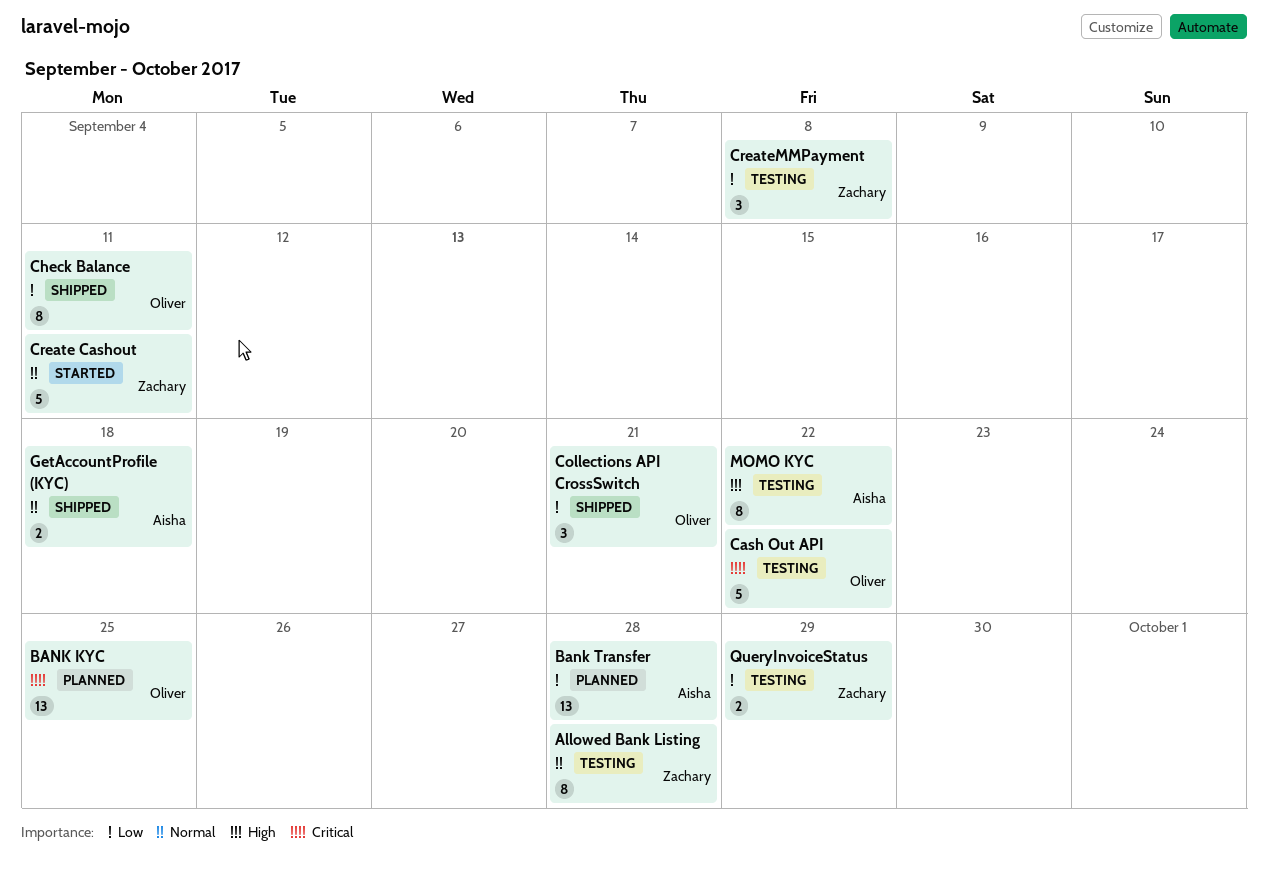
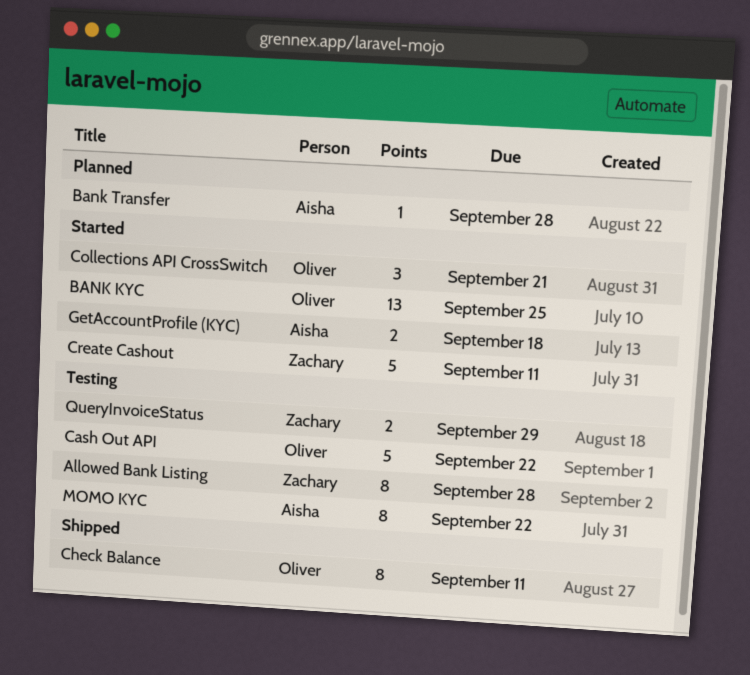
BANK KYC, status: Planned -> Started
Bank Transfer, estimate: 13 -> 1
Collections API CrossSwitch, status: Shipped -> Started
CreateMMPayment: present -> none
GetAccountProfile (KYC), status: Shipped -> Started

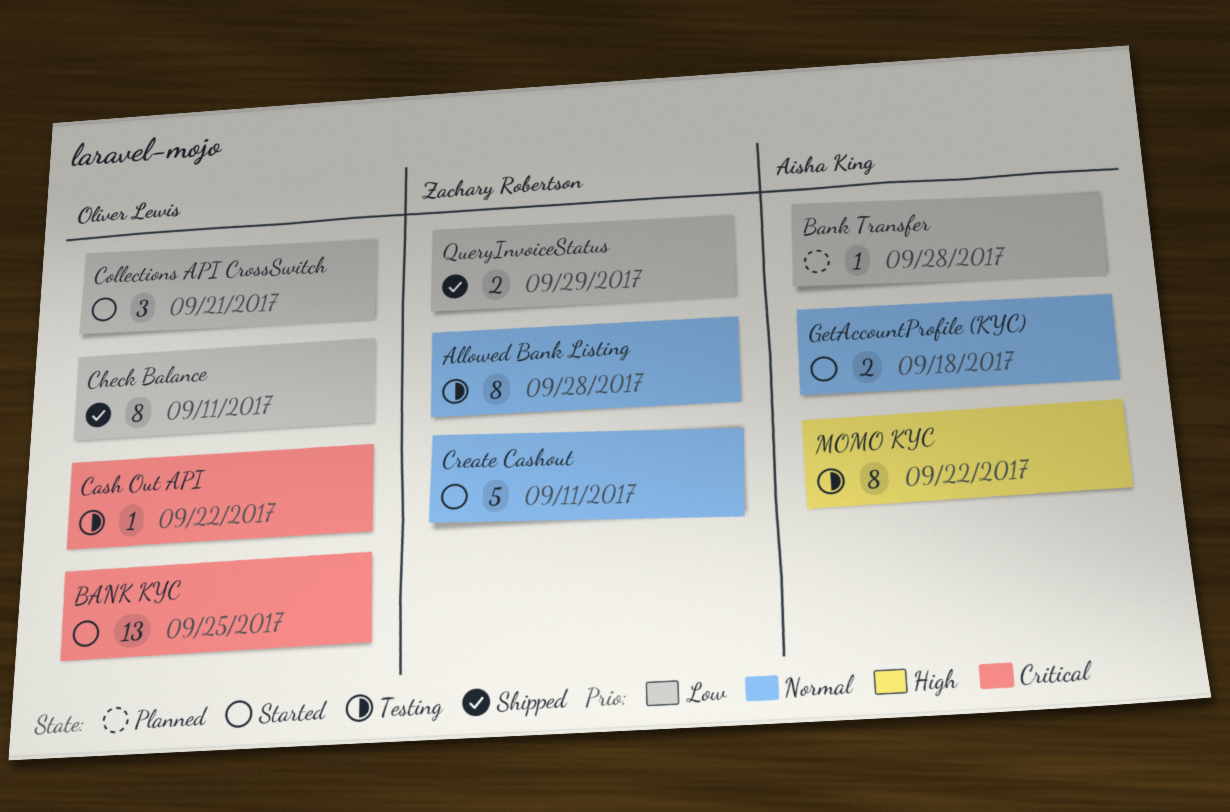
Cash Out API, estimate: 5 -> 1
QueryInvoiceStatus, status: Testing -> Shipped

